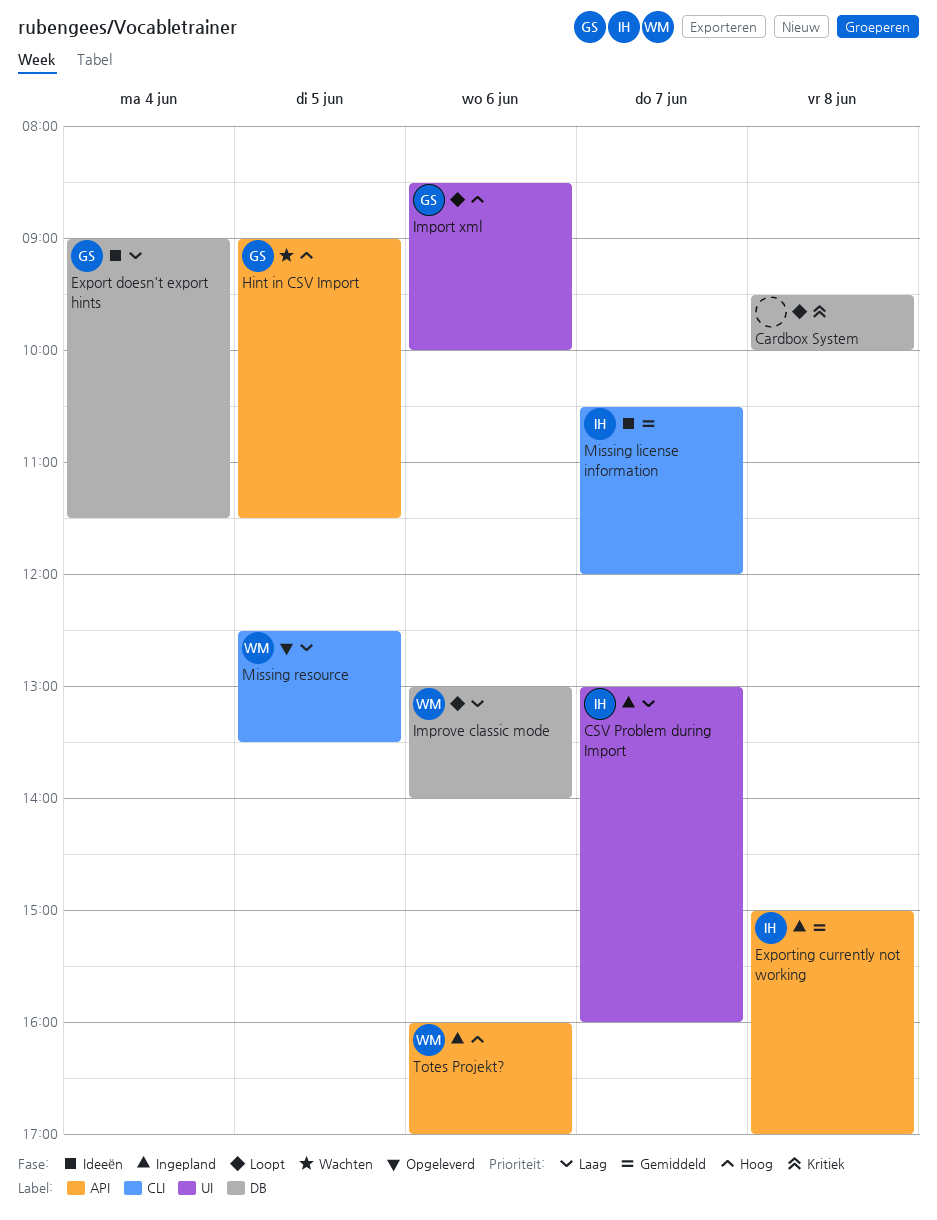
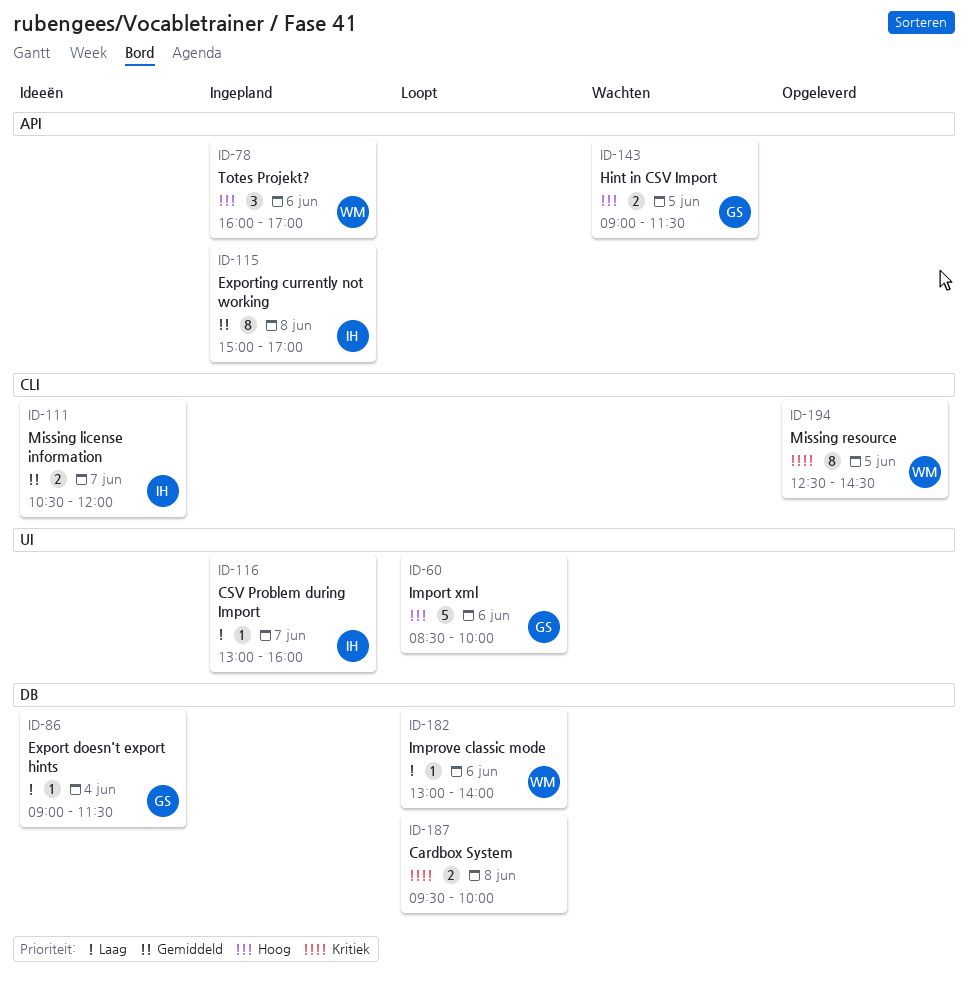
Missing resource, priority: Laag -> Kritiek
Missing resource, ends: 13:30 -> 14:30

